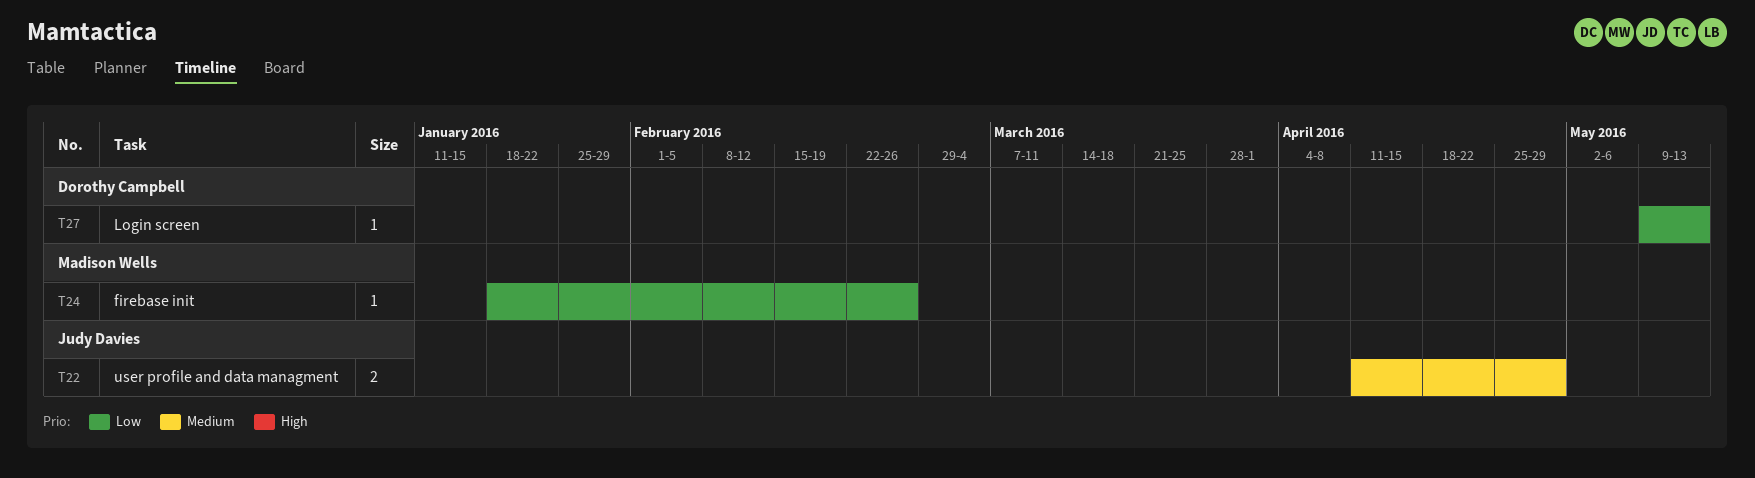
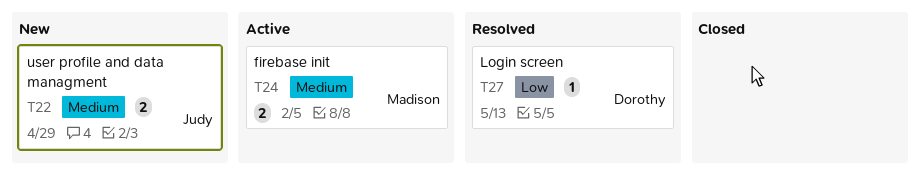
T24, priority: Low -> Medium
T24, estimate: 1 -> 2
T24, due: Feb 26 -> Feb 5

